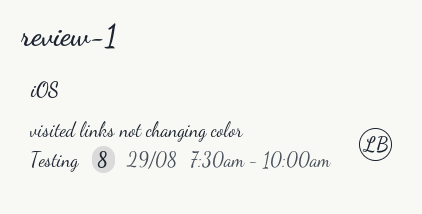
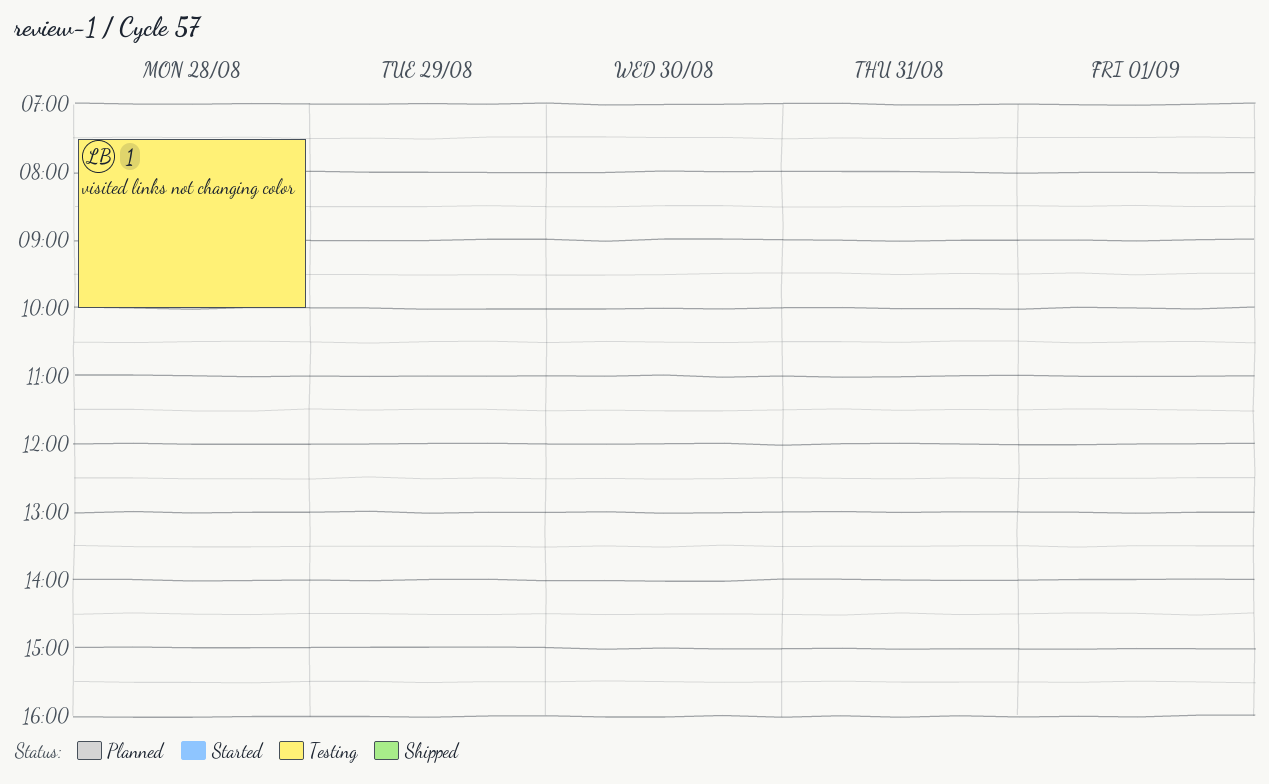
visited links not changing color, estimate: 8 -> 1
visited links not changing color, day: Aug 29 -> Aug 28

